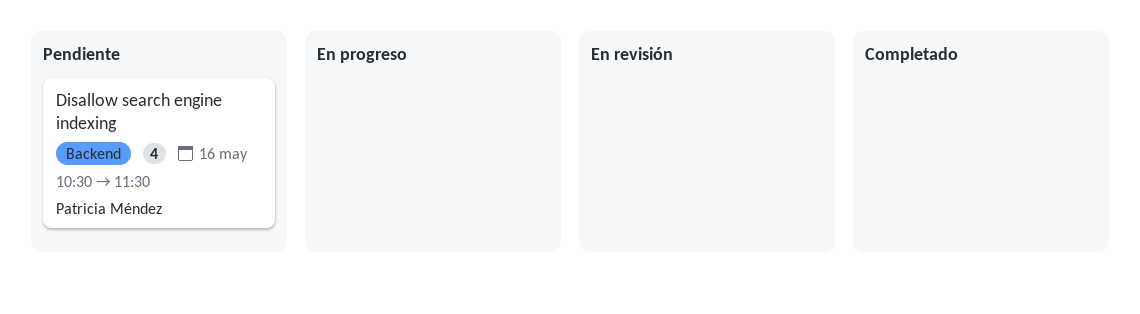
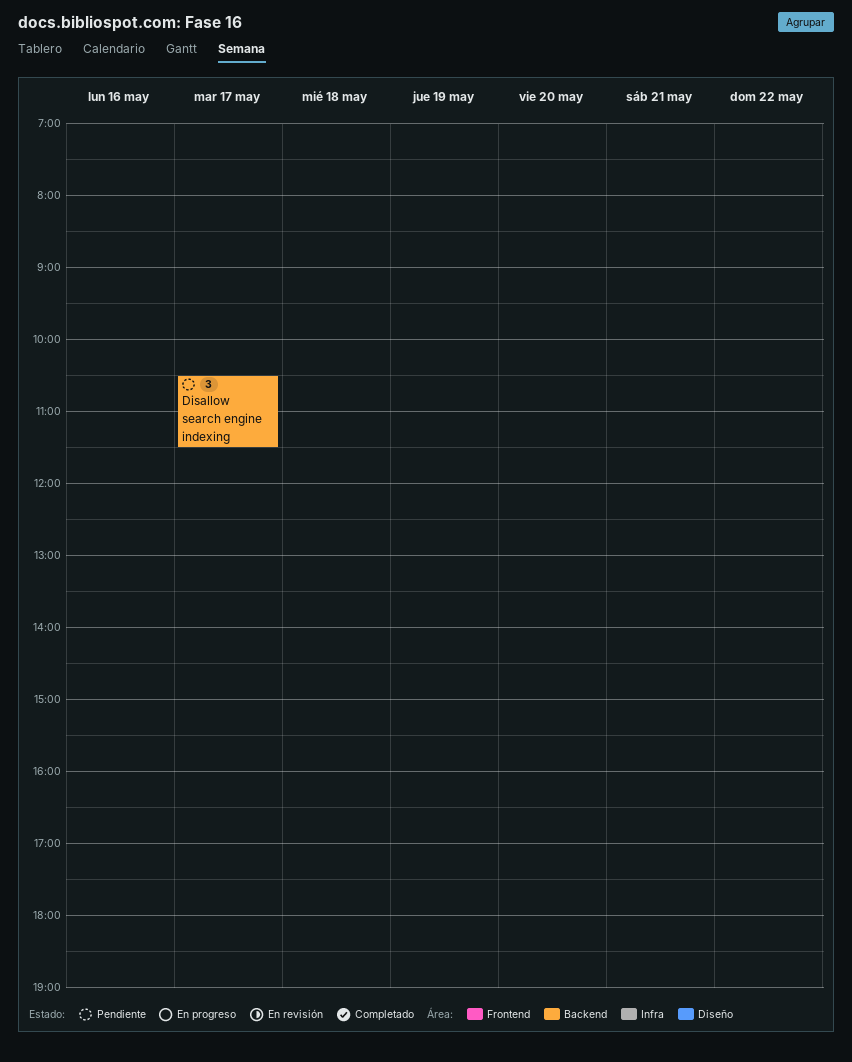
Disallow search engine indexing, estimate: 4 -> 3
Disallow search engine indexing, day: May 16 -> May 17

